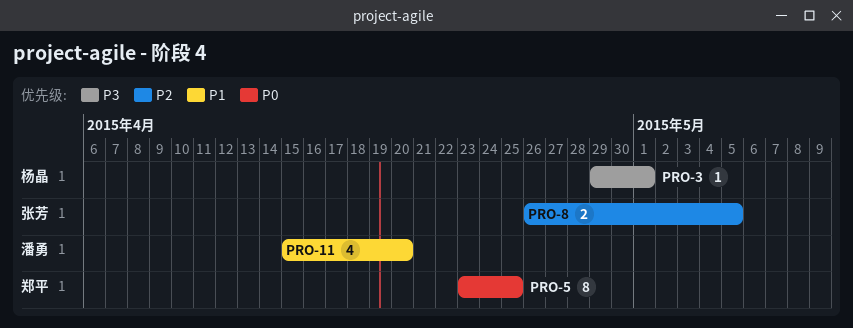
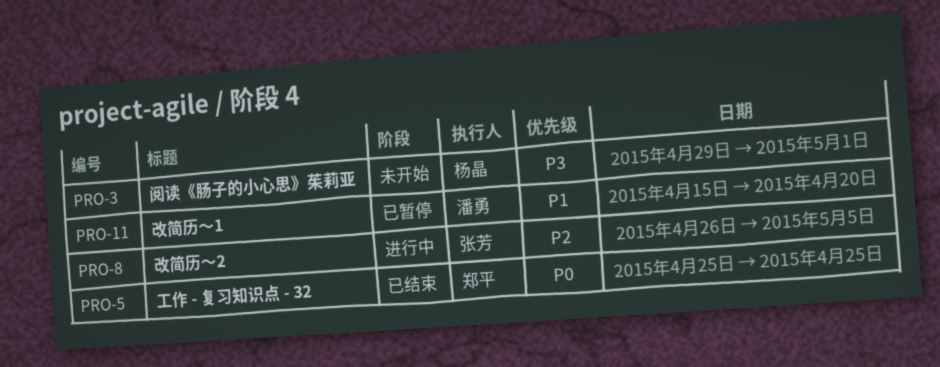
PRO-5, start: Apr 23 -> Apr 25

